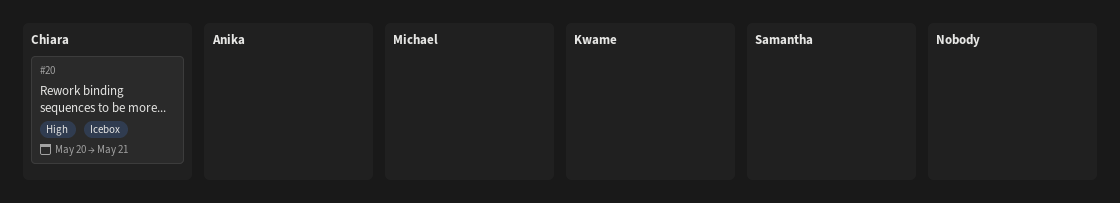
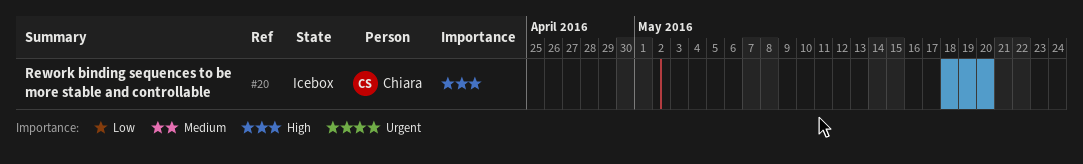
#20, start: May 20 -> May 18
#20, due: May 21 -> May 20

